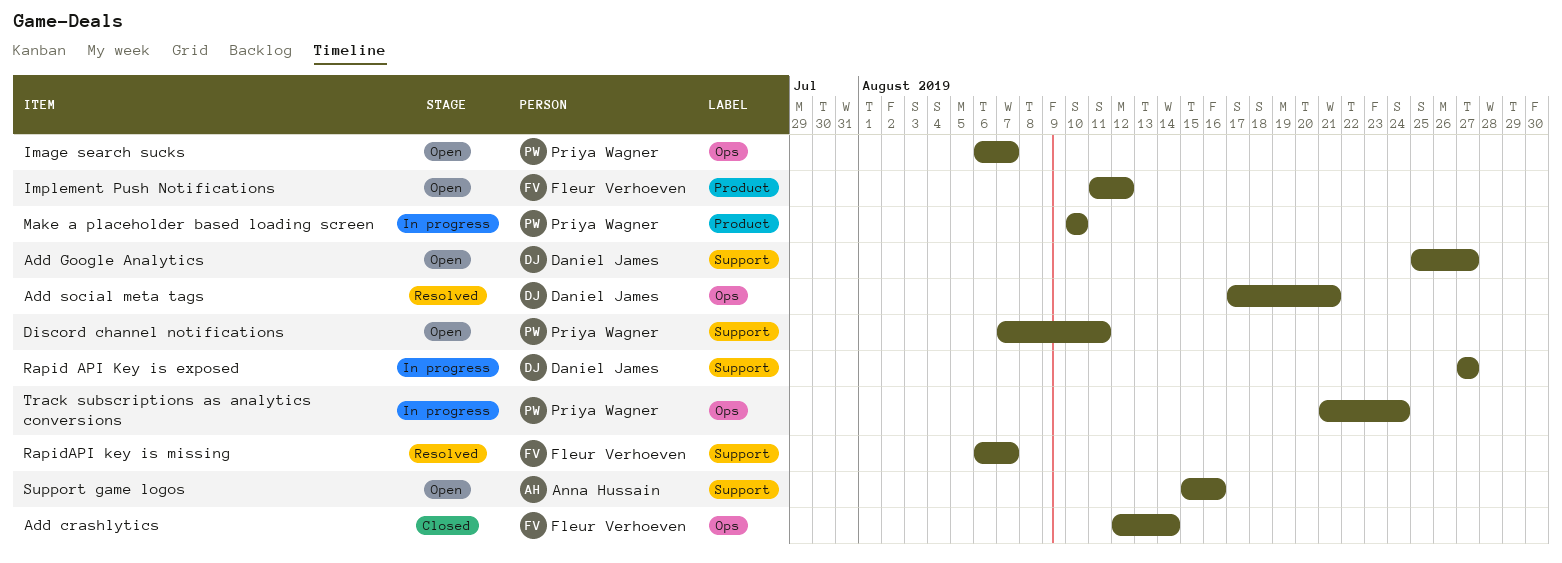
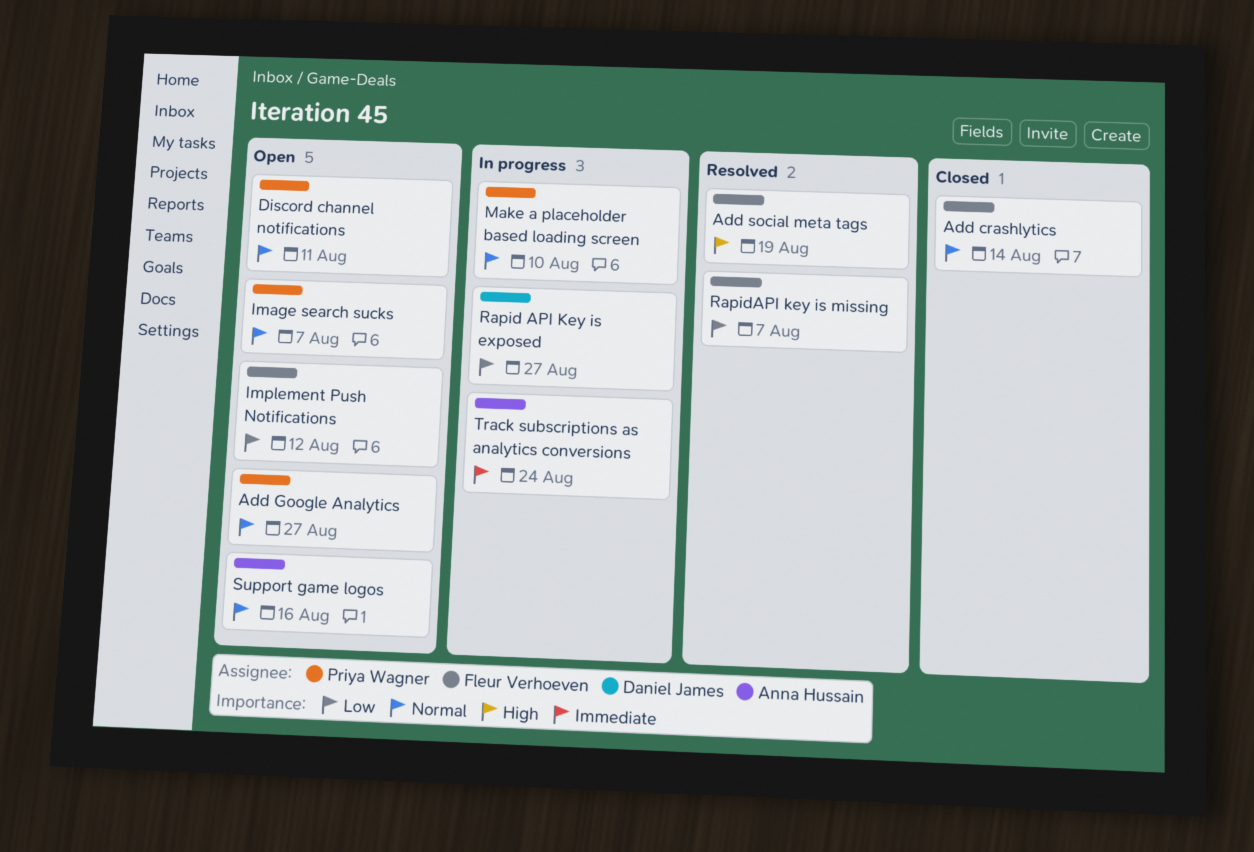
Add Google Analytics, owner: Daniel James -> Priya Wagner
Add social meta tags, owner: Daniel James -> Fleur Verhoeven
Add social meta tags, due: Aug 21 -> Aug 19
Track subscriptions as analytics conversions, owner: Priya Wagner -> Anna Hussain

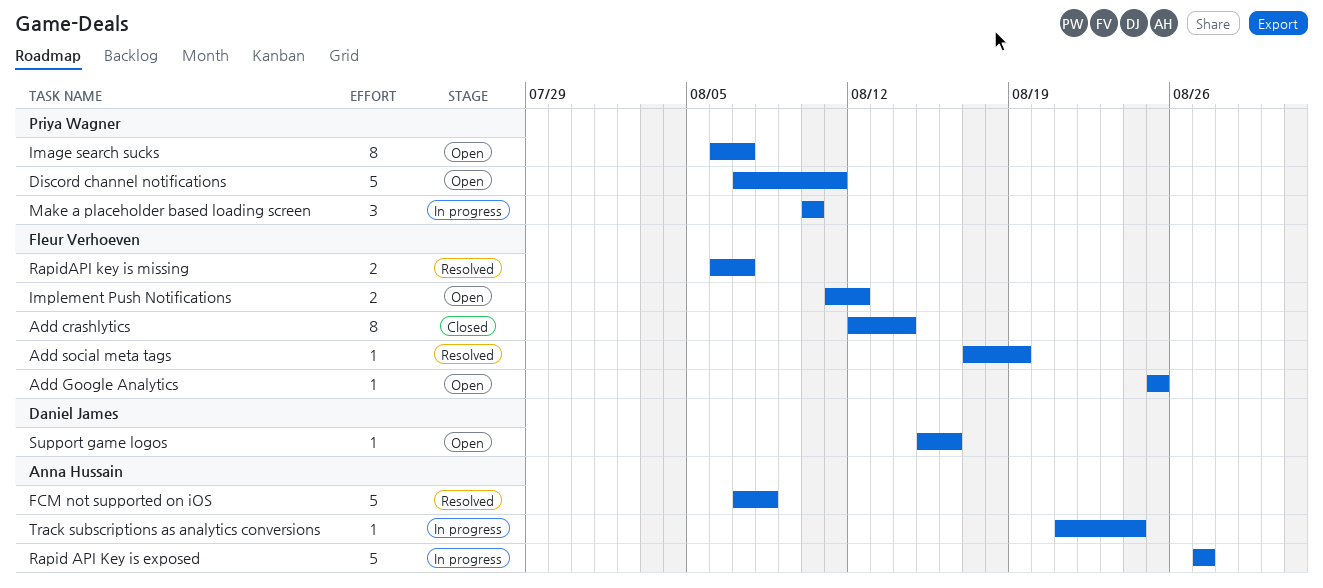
Add Google Analytics, owner: Priya Wagner -> Fleur Verhoeven
Add Google Analytics, due: Aug 27 -> Aug 25
FCM not supported on iOS: none -> present
Rapid API Key is exposed, owner: Daniel James -> Anna Hussain
Support game logos, owner: Anna Hussain -> Daniel James

